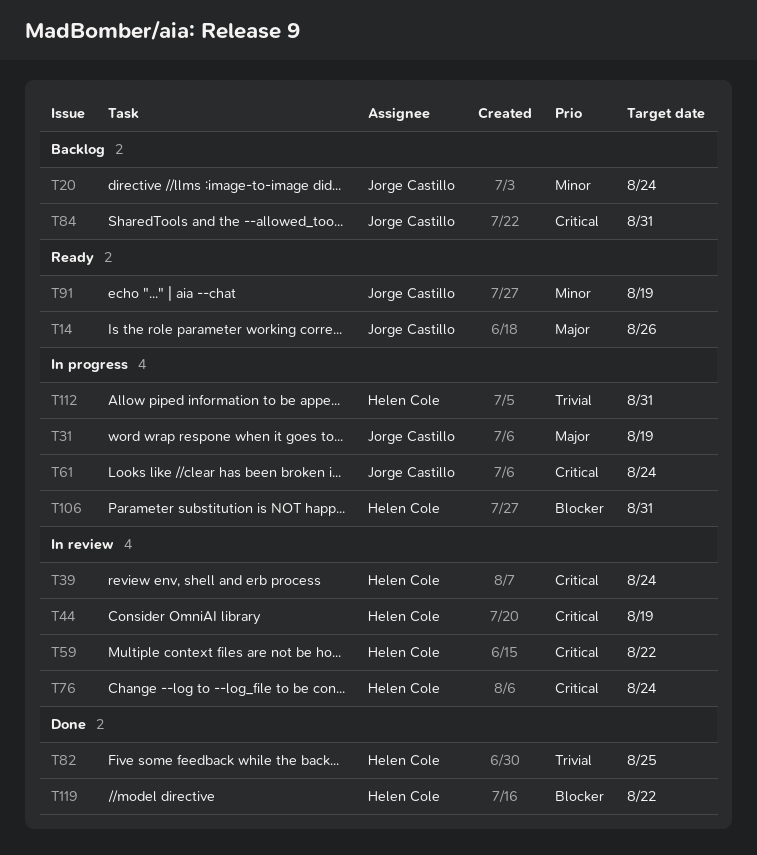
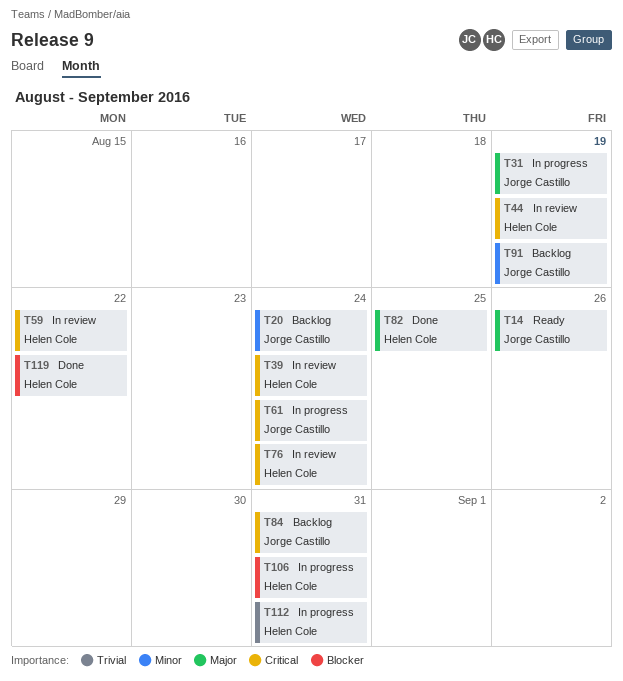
T82, priority: Trivial -> Major
T91, status: Ready -> Backlog

